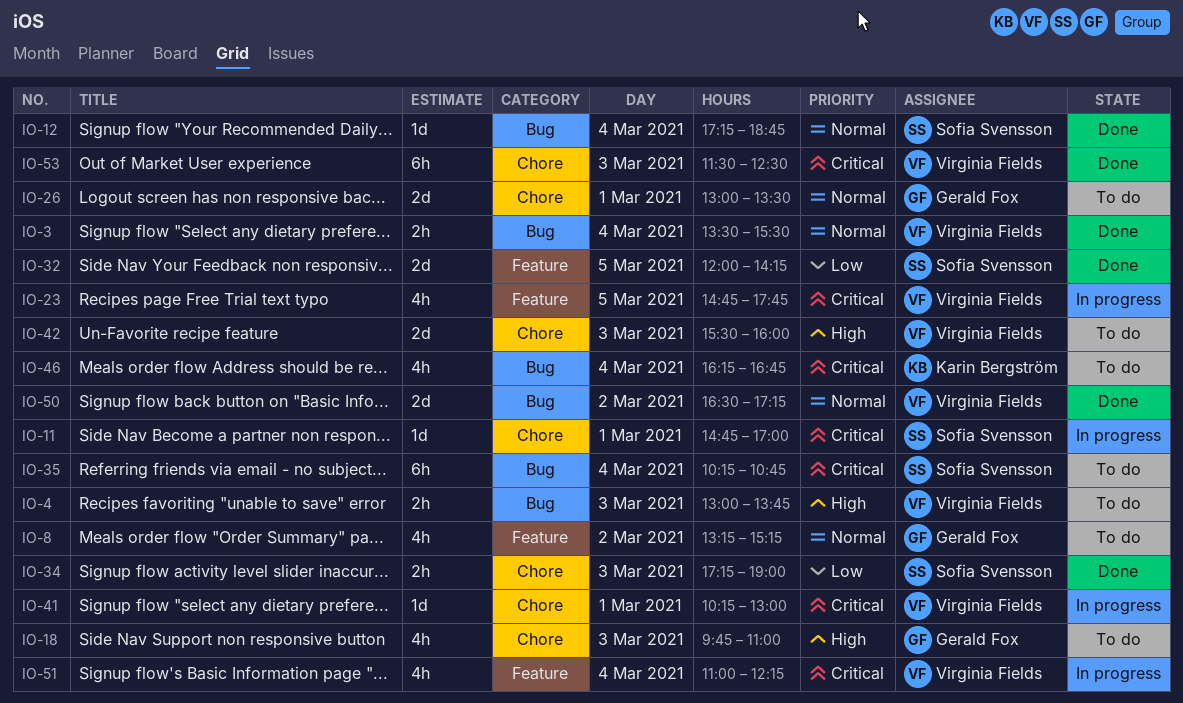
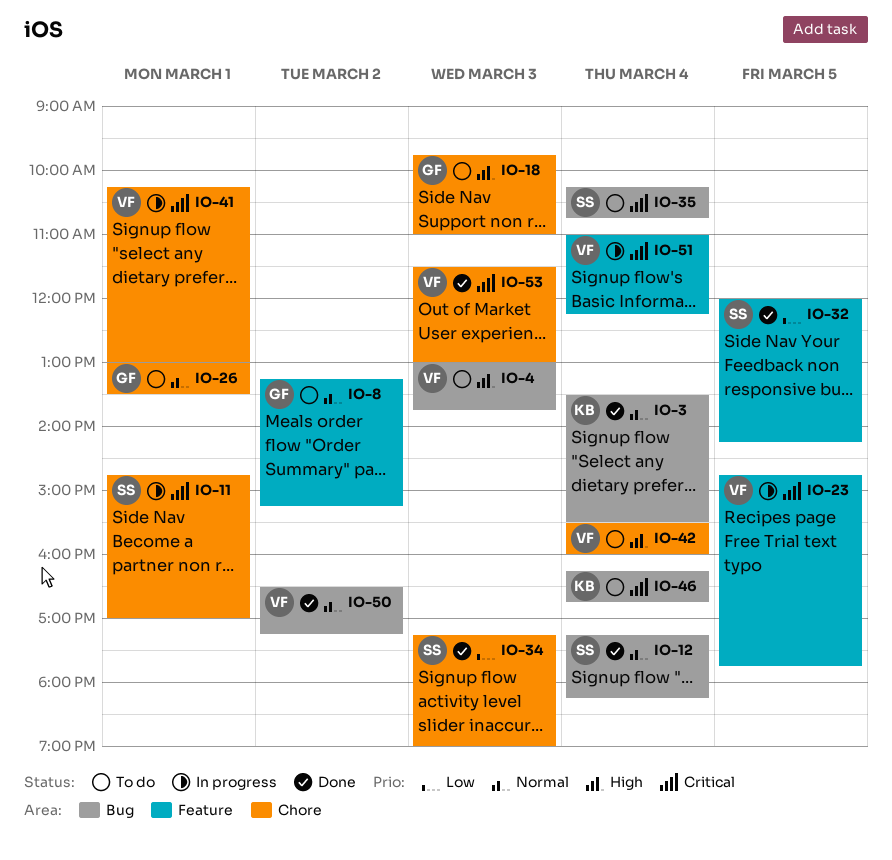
IO-3, owner: Virginia Fields -> Karin Bergström
IO-12, ends: 18:45 -> 18:15
IO-42, day: Mar 3 -> Mar 4
IO-53, ends: 12:30 -> 13:00

